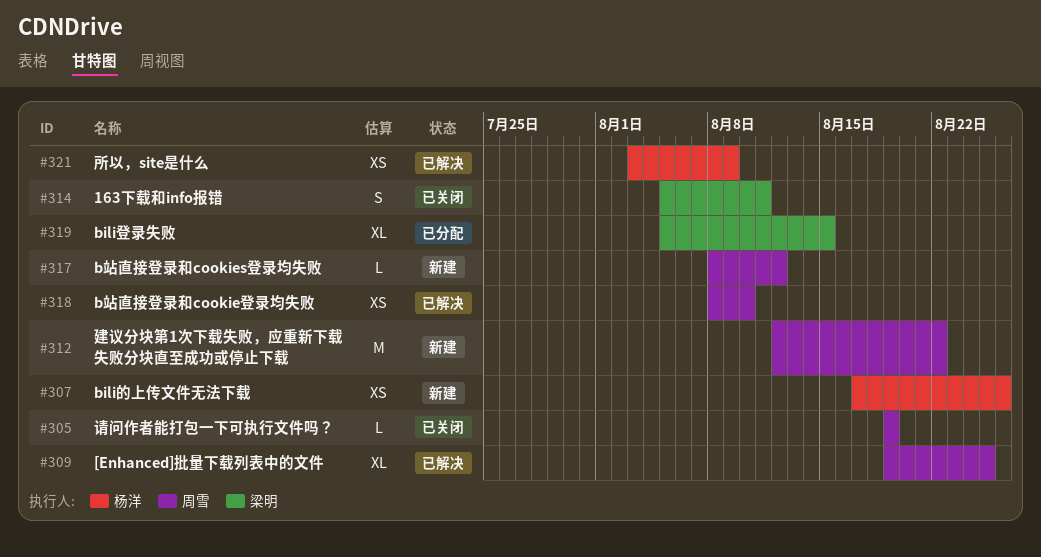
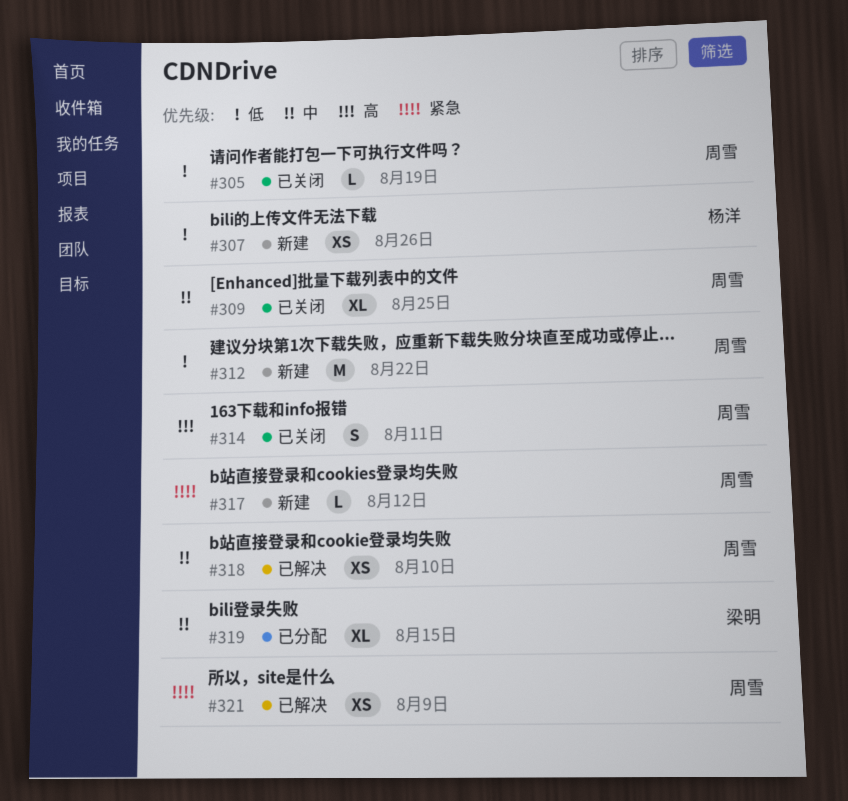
#309, status: 已解决 -> 已关闭
#314, owner: 梁明 -> 周雪
#321, owner: 杨洋 -> 周雪

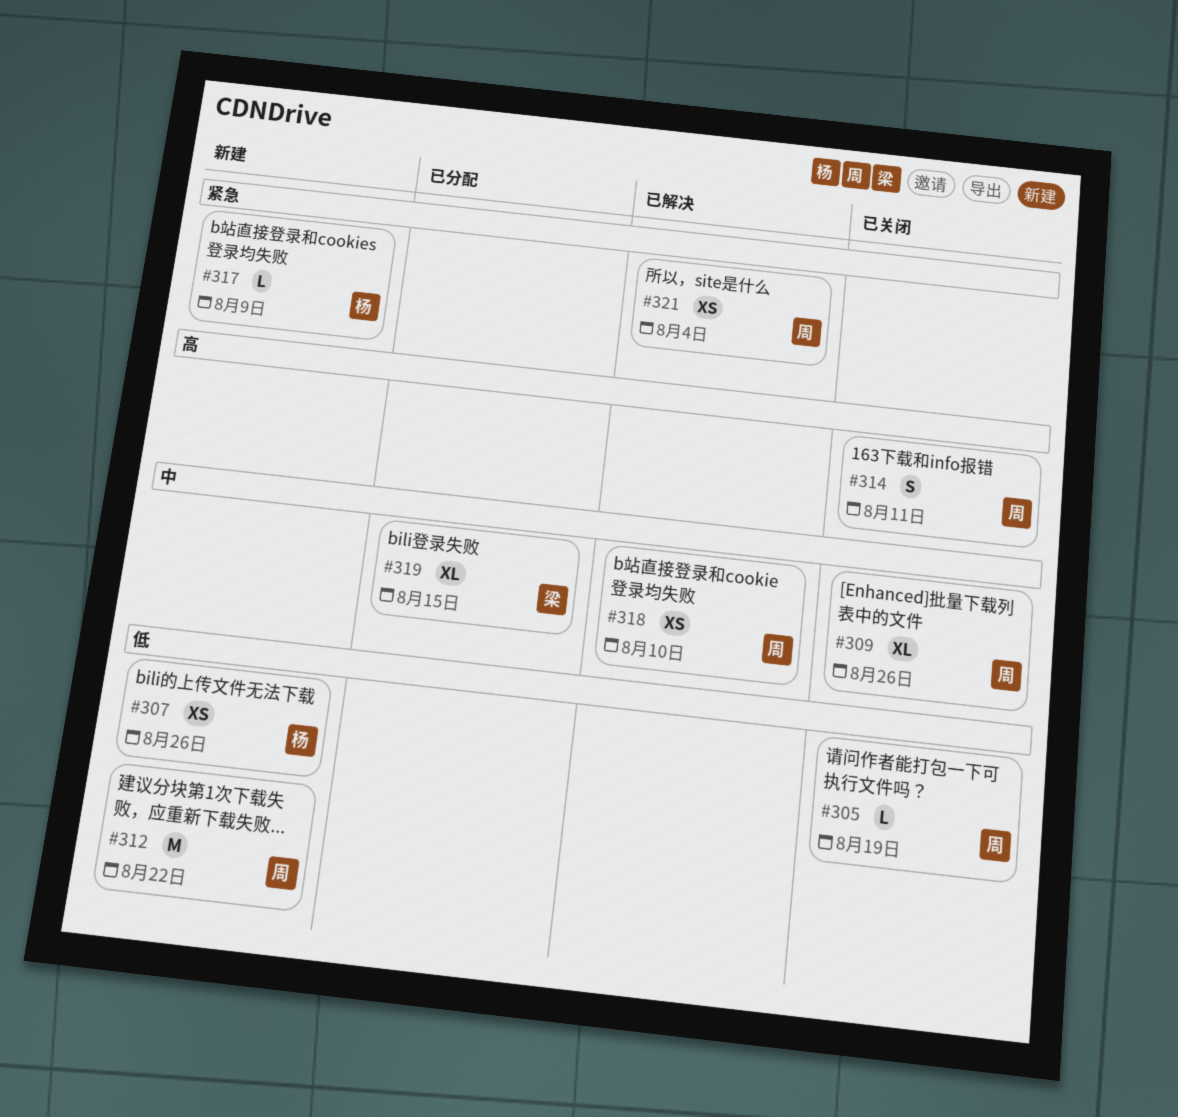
#309, due: Aug 25 -> Aug 26
#317, owner: 周雪 -> 杨洋
#317, due: Aug 12 -> Aug 9
#321, due: Aug 9 -> Aug 4

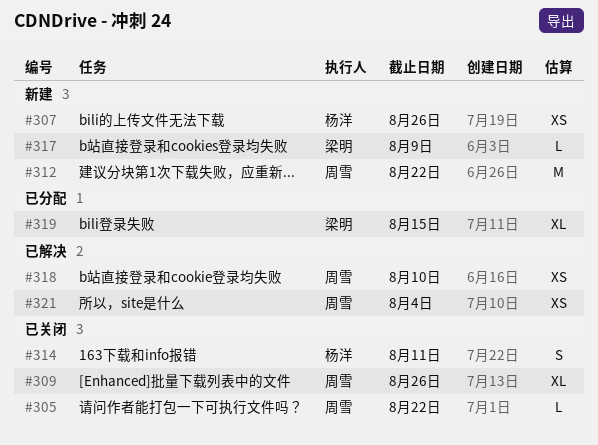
#305, due: Aug 19 -> Aug 22
#314, owner: 周雪 -> 杨洋
#317, owner: 杨洋 -> 梁明

